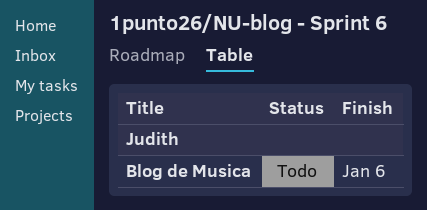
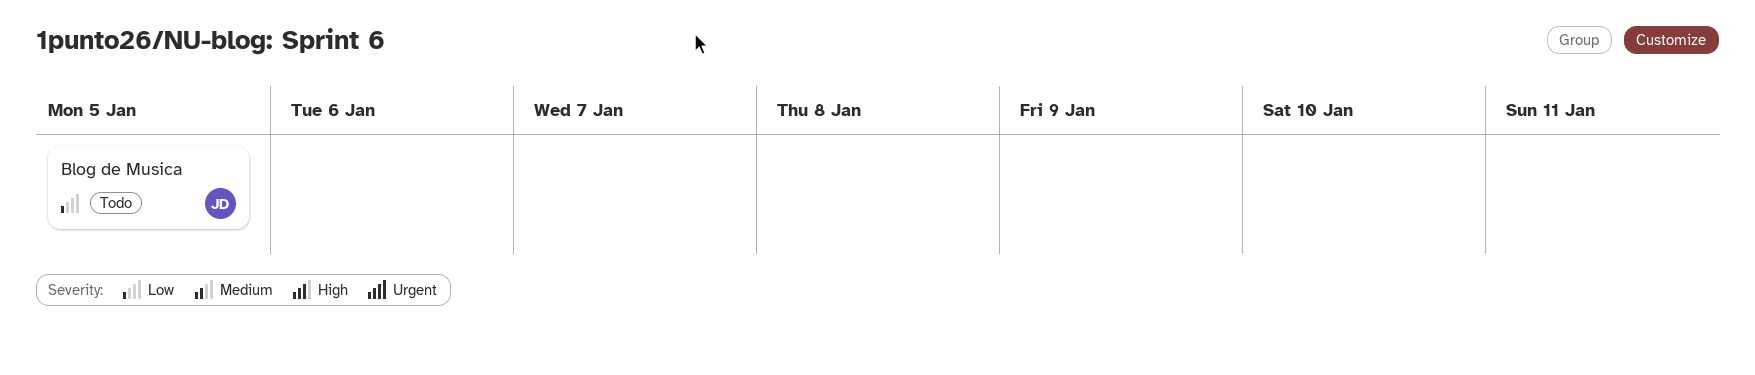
Blog de Musica, due: Jan 6 -> Jan 5

